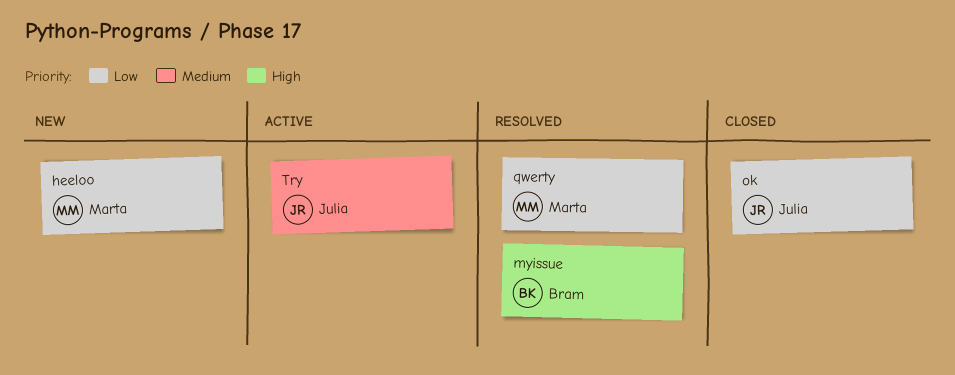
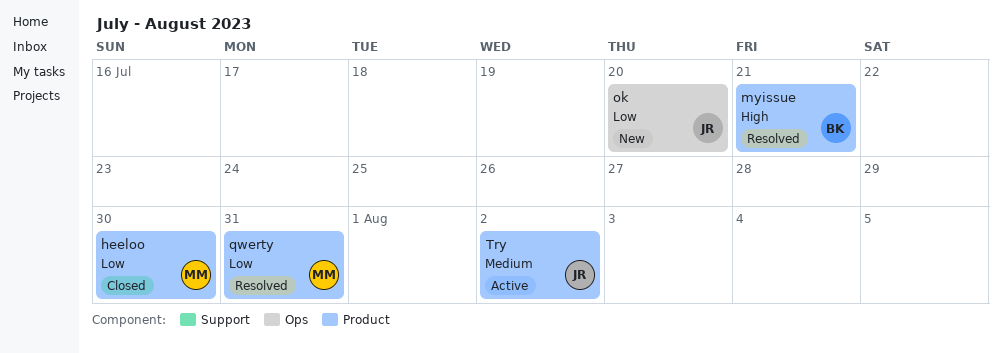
heeloo, status: New -> Closed
ok, status: Closed -> New

